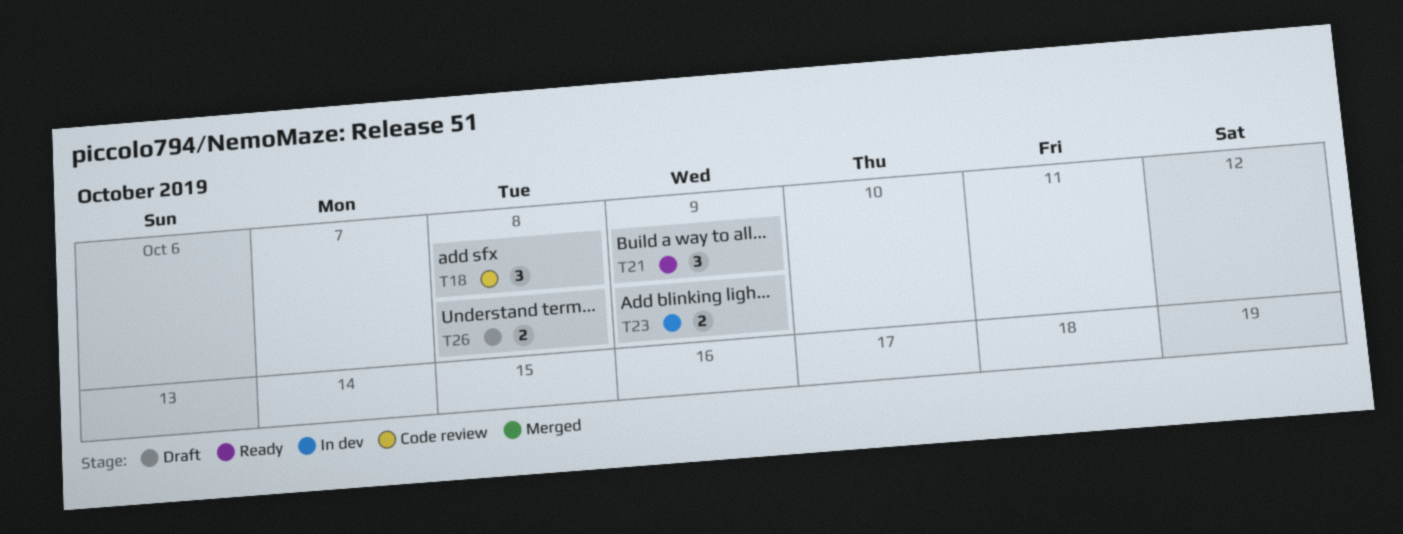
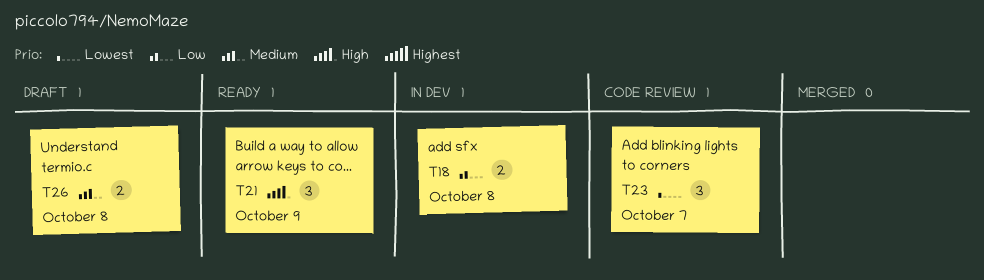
T18, status: Code review -> In dev
T18, estimate: 3 -> 2
T23, status: In dev -> Code review
T23, estimate: 2 -> 3
T23, due: Oct 9 -> Oct 7

